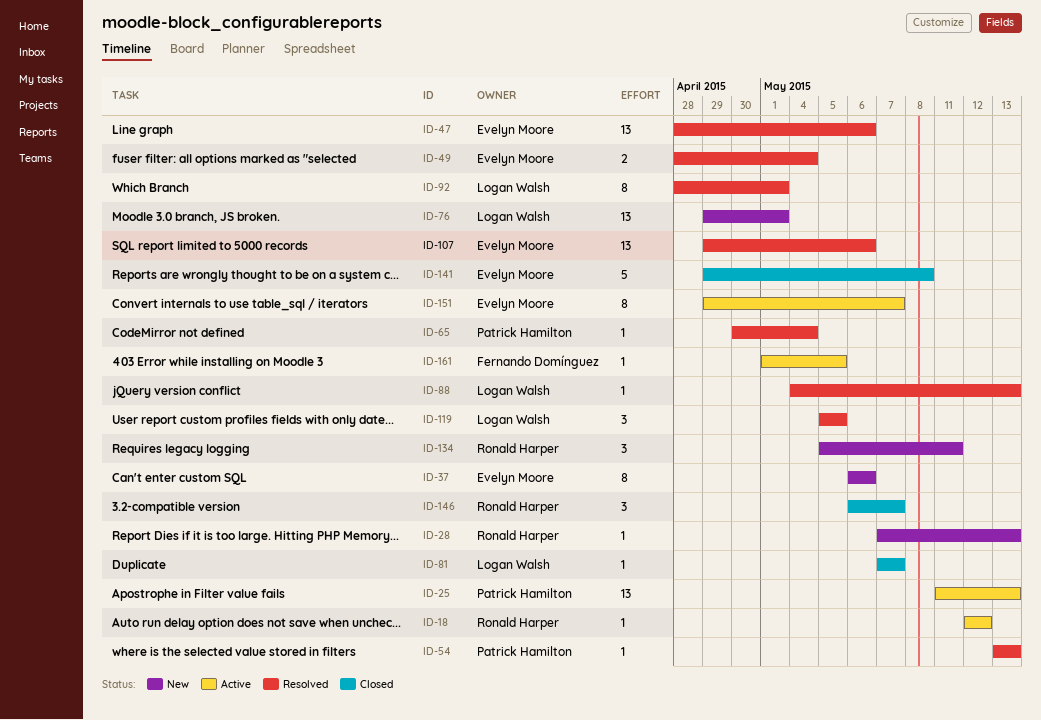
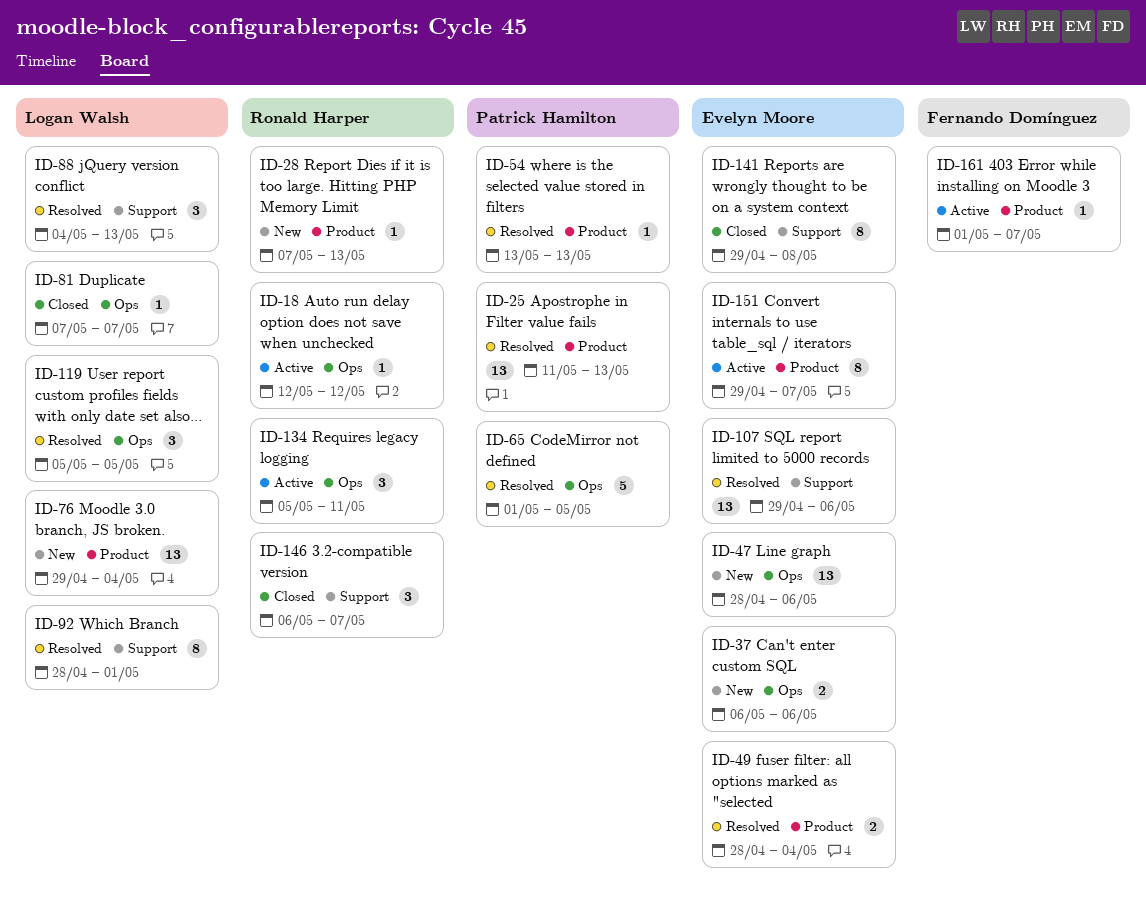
ID-25, status: Active -> Resolved
ID-37, estimate: 8 -> 2
ID-47, status: Resolved -> New
ID-65, estimate: 1 -> 5
ID-65, start: Apr 30 -> May 1
ID-65, due: May 4 -> May 5
ID-76, due: May 1 -> May 4
ID-88, estimate: 1 -> 3
ID-134, status: New -> Active
ID-141, estimate: 5 -> 8
ID-161, due: May 5 -> May 7

